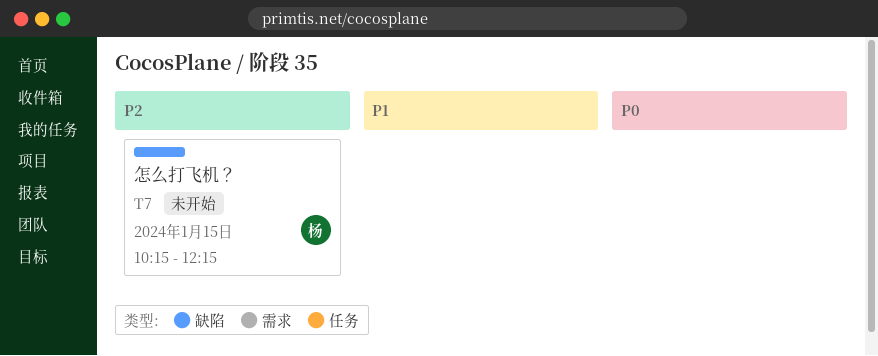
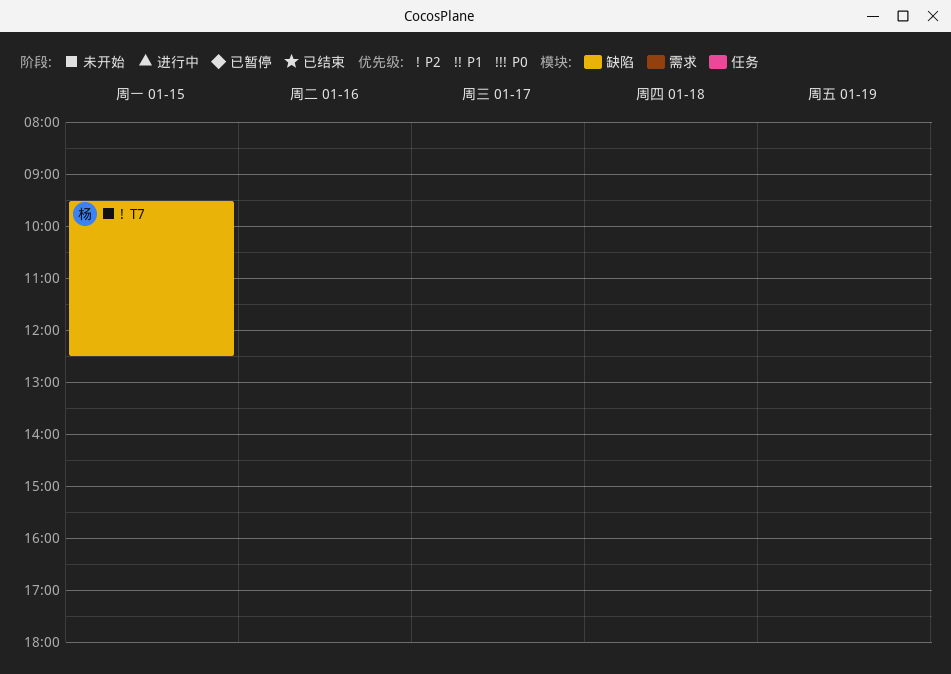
T7, begins: 10:15 -> 09:30
T7, ends: 12:15 -> 12:30

